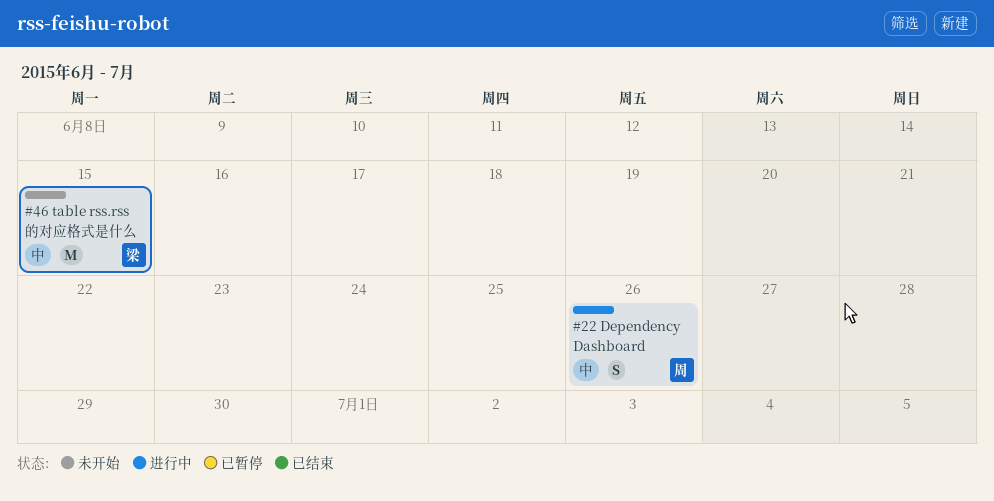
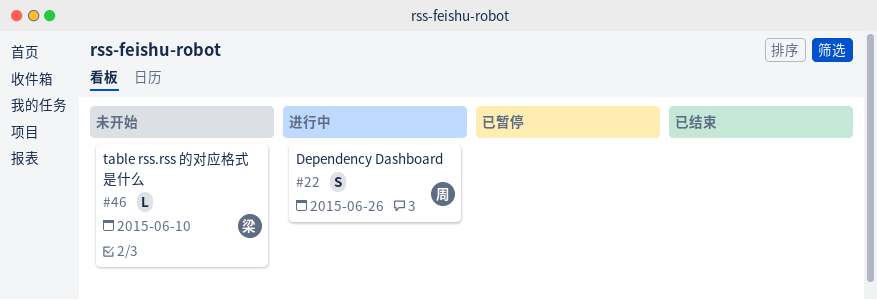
#46, estimate: M -> L
#46, due: Jun 15 -> Jun 10

